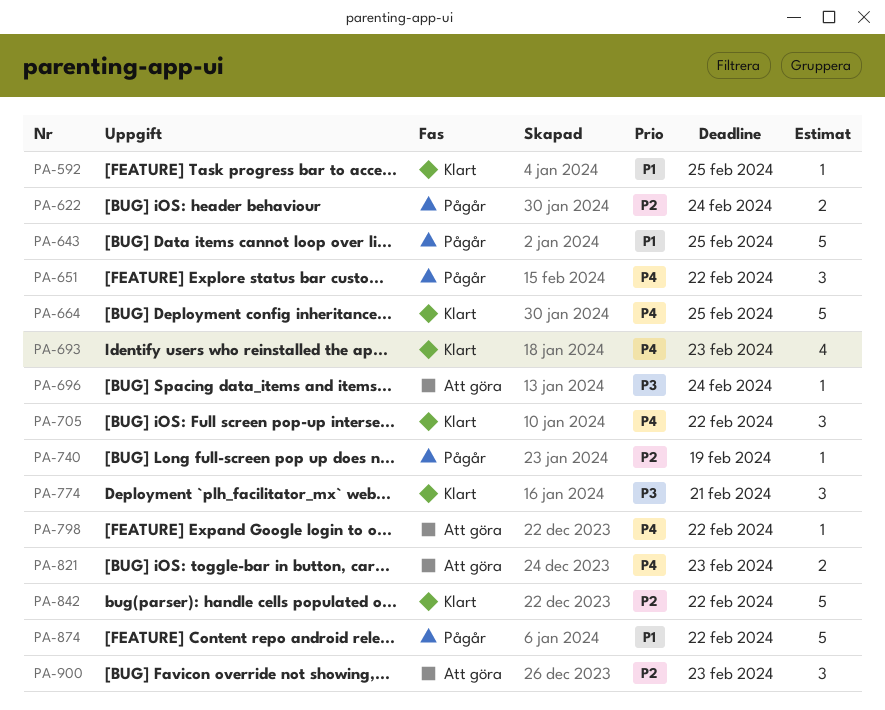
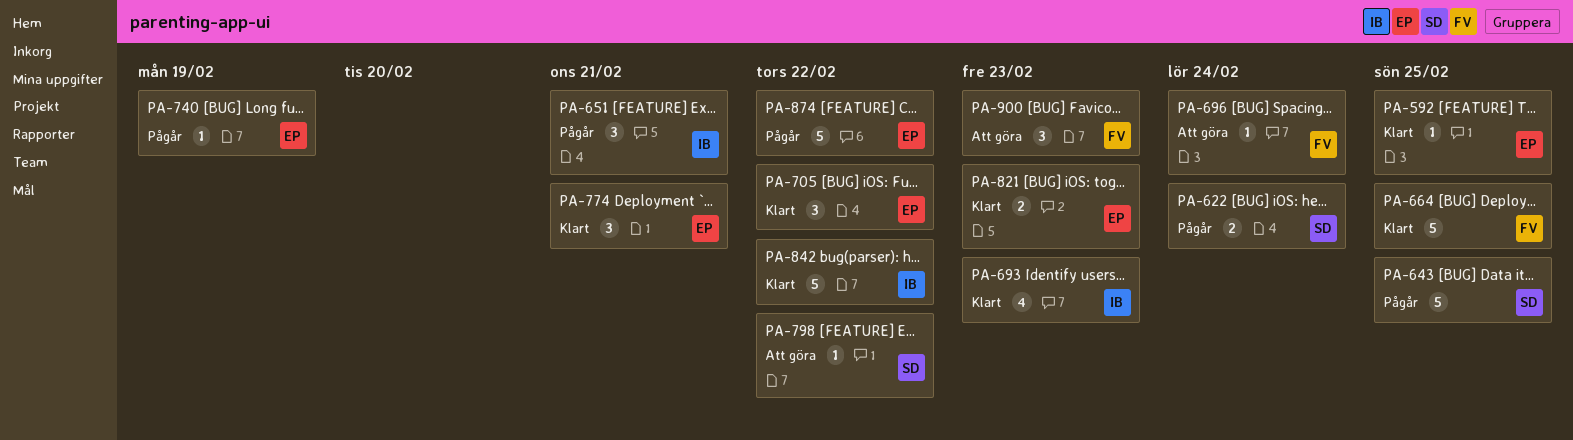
PA-651, due: Feb 22 -> Feb 21
PA-821, status: Att göra -> Klart

